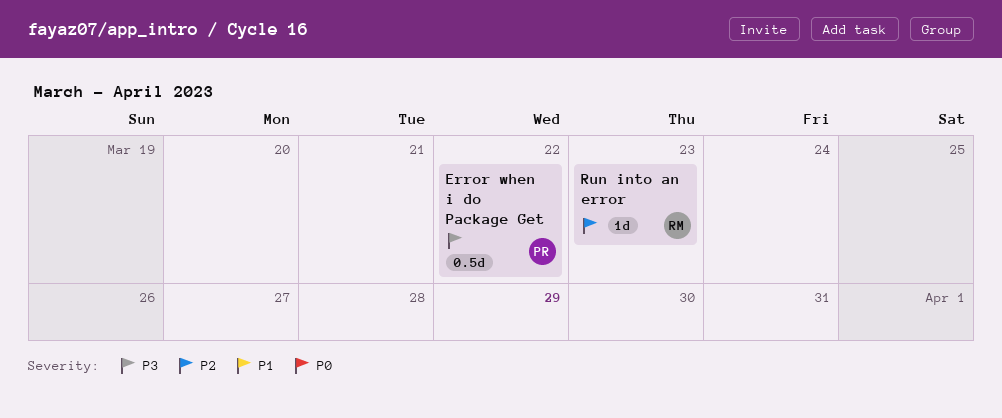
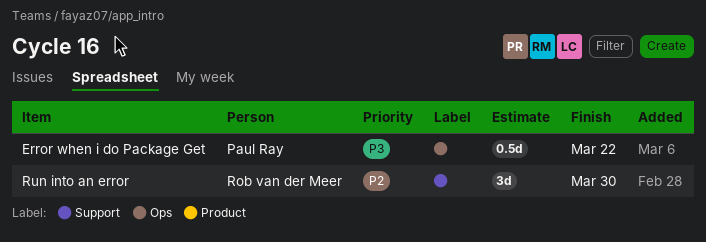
Run into an error, estimate: 1d -> 3d
Run into an error, due: Mar 23 -> Mar 30

